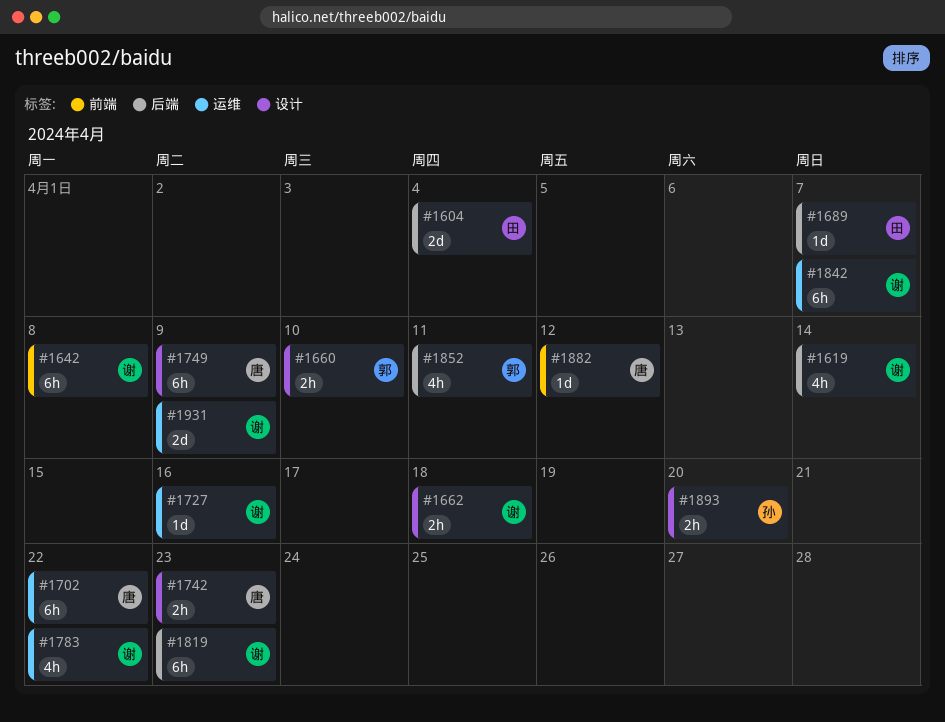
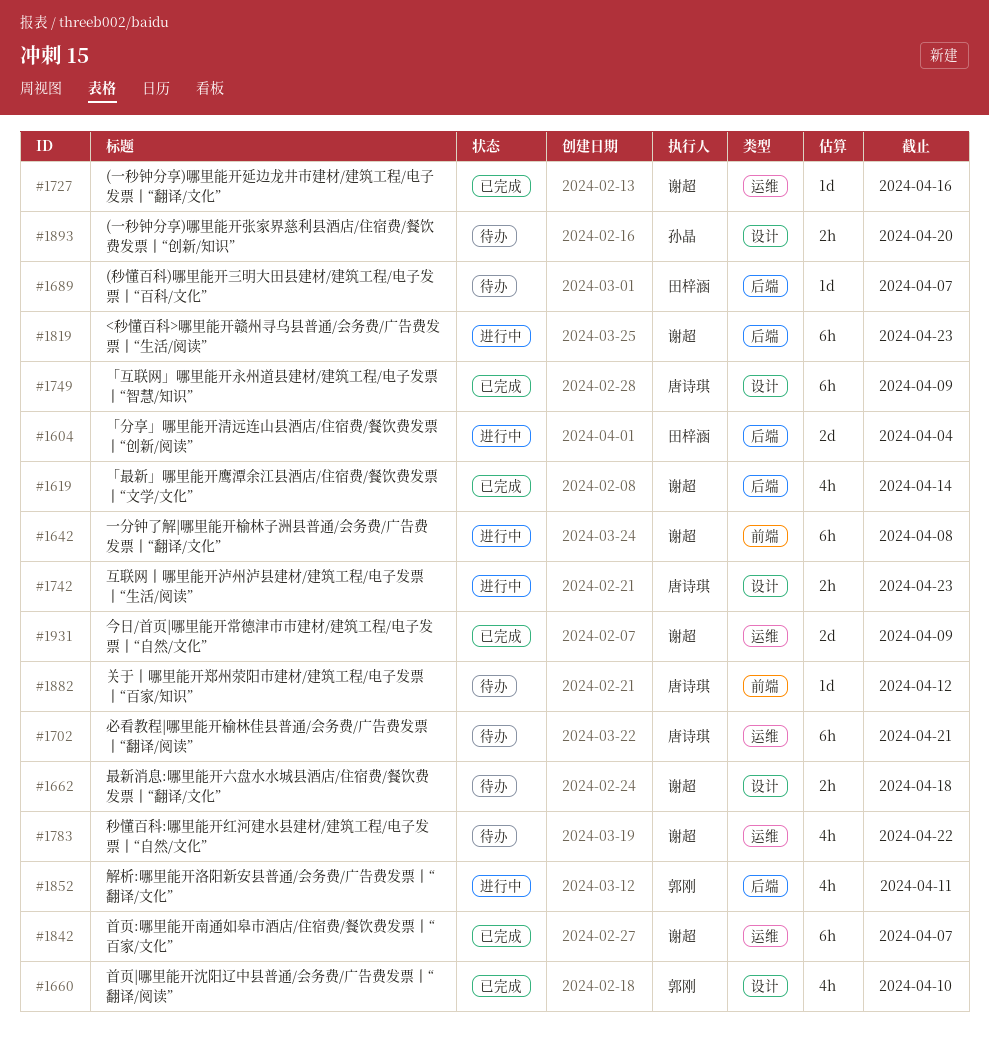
#1660, estimate: 2h -> 4h
#1702, due: Apr 22 -> Apr 21

